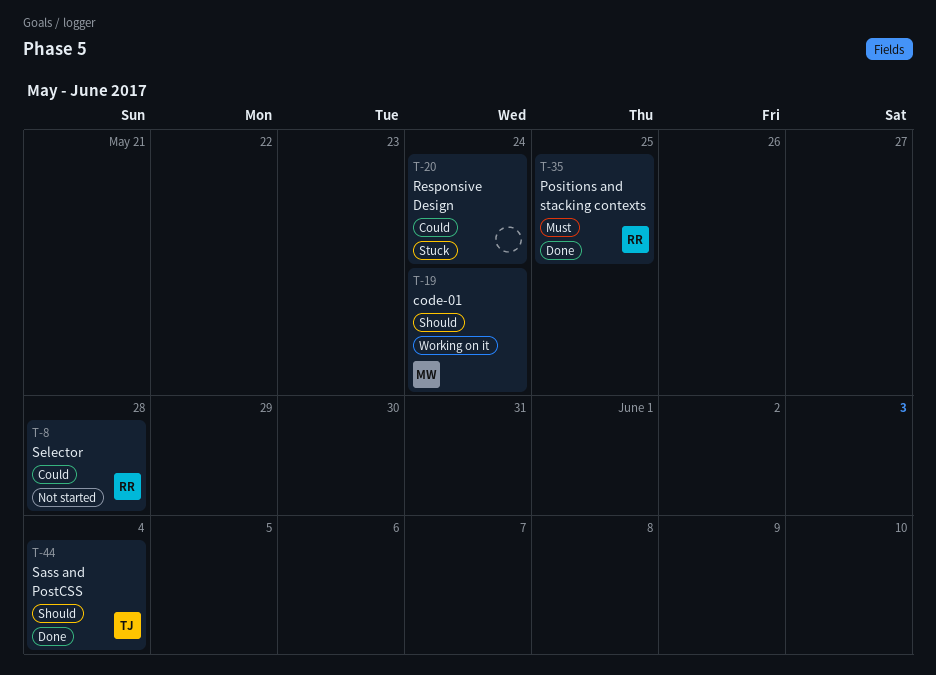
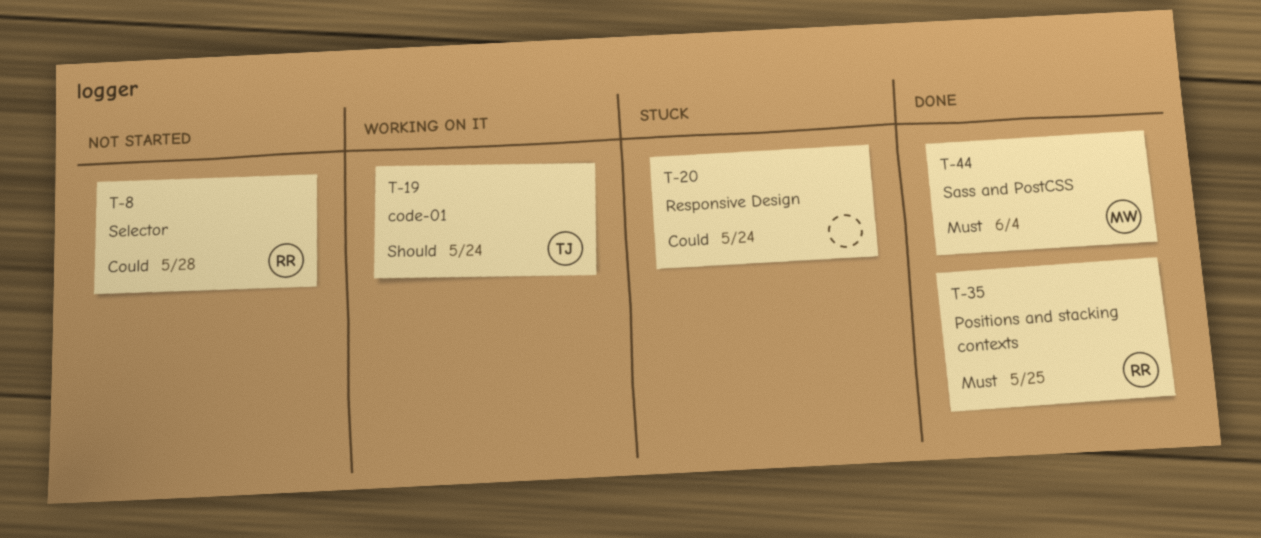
T-19, owner: MW -> TJ
T-44, owner: TJ -> MW
T-44, priority: Should -> Must

